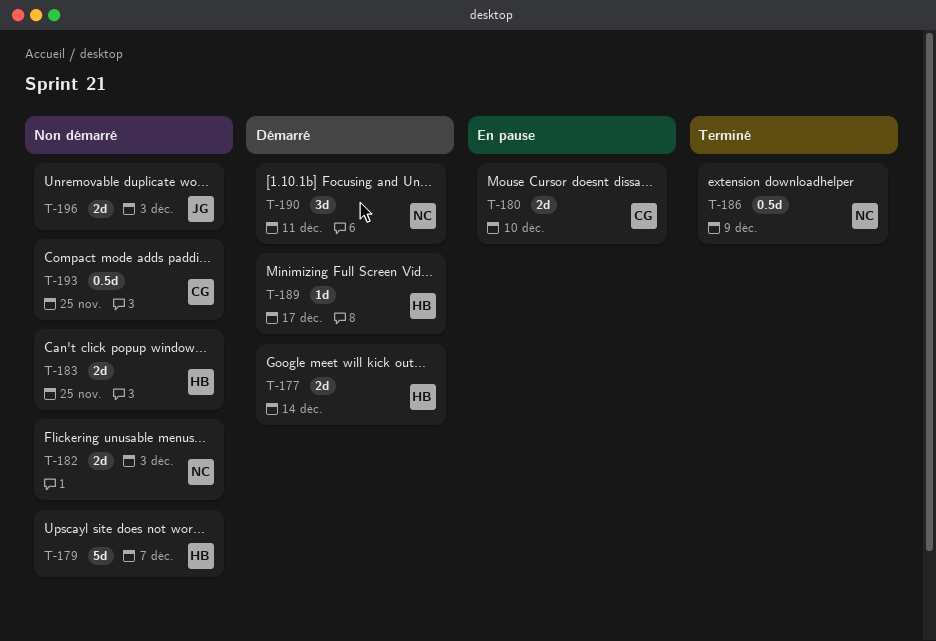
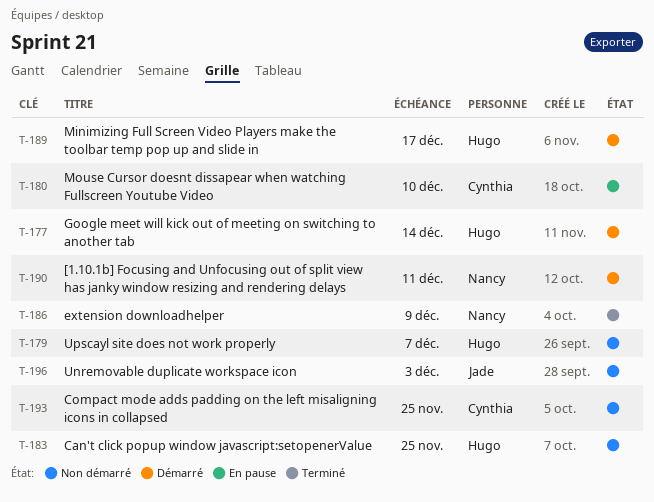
T-182: present -> none

